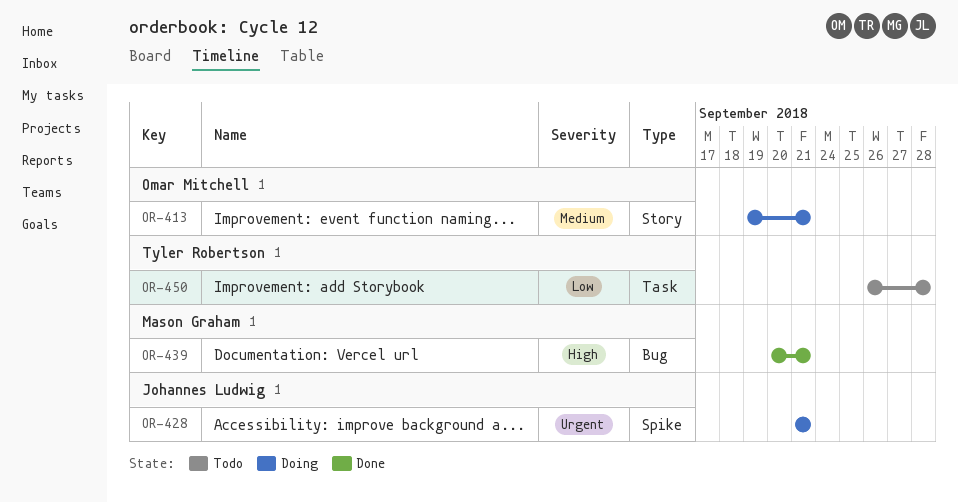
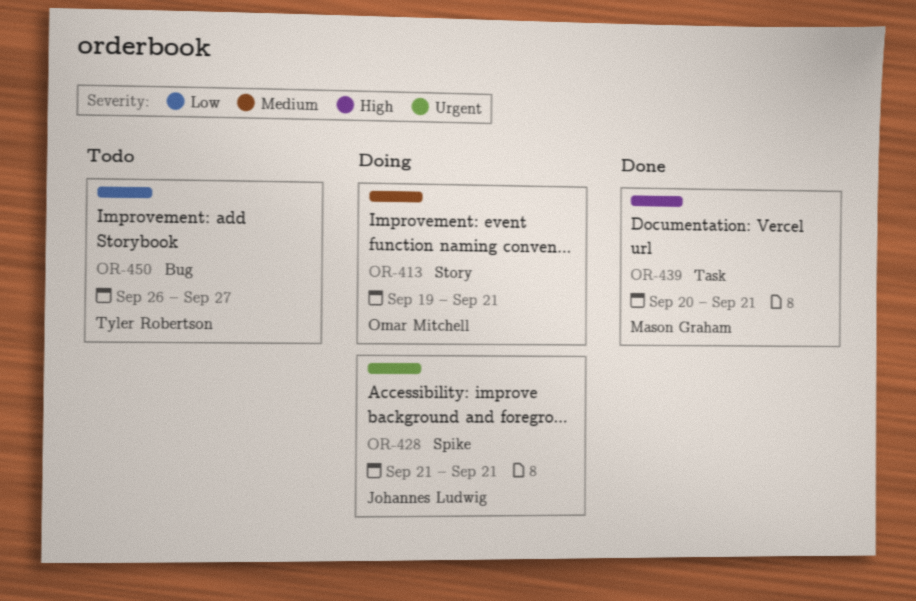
OR-439, label: Bug -> Task
OR-450, label: Task -> Bug
OR-450, due: Sep 28 -> Sep 27

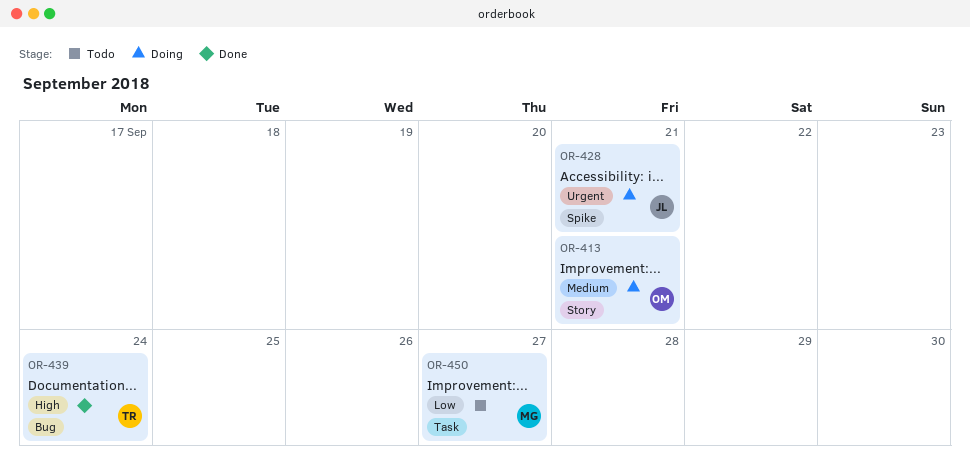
OR-439, owner: Mason Graham -> Tyler Robertson
OR-439, label: Task -> Bug
OR-439, due: Sep 21 -> Sep 24
OR-450, owner: Tyler Robertson -> Mason Graham
OR-450, label: Bug -> Task

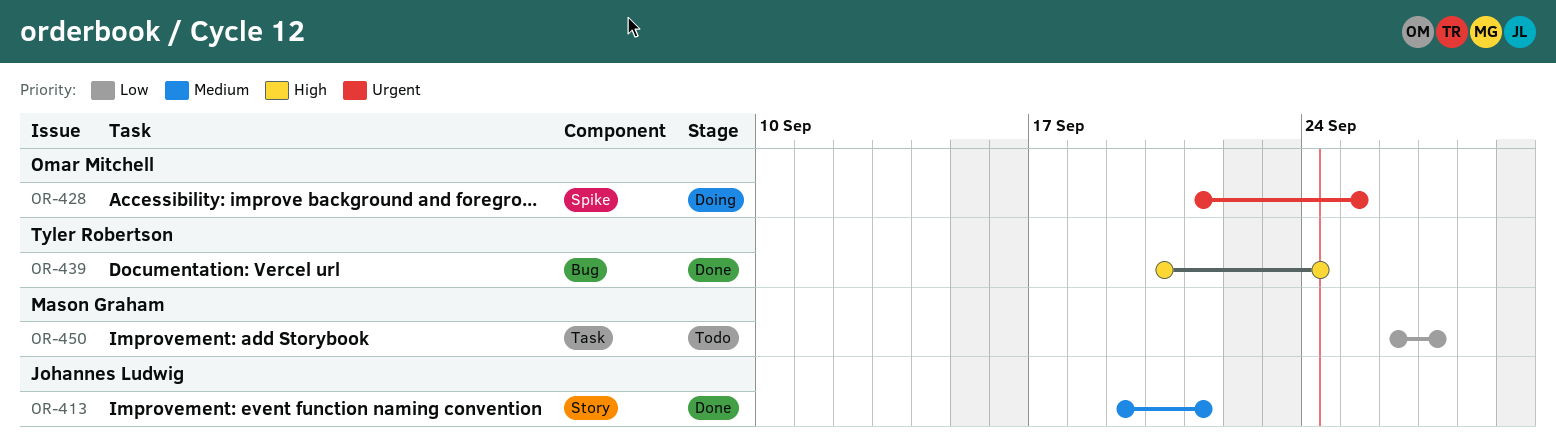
OR-413, status: Doing -> Done
OR-413, owner: Omar Mitchell -> Johannes Ludwig
OR-428, owner: Johannes Ludwig -> Omar Mitchell
OR-428, due: Sep 21 -> Sep 25

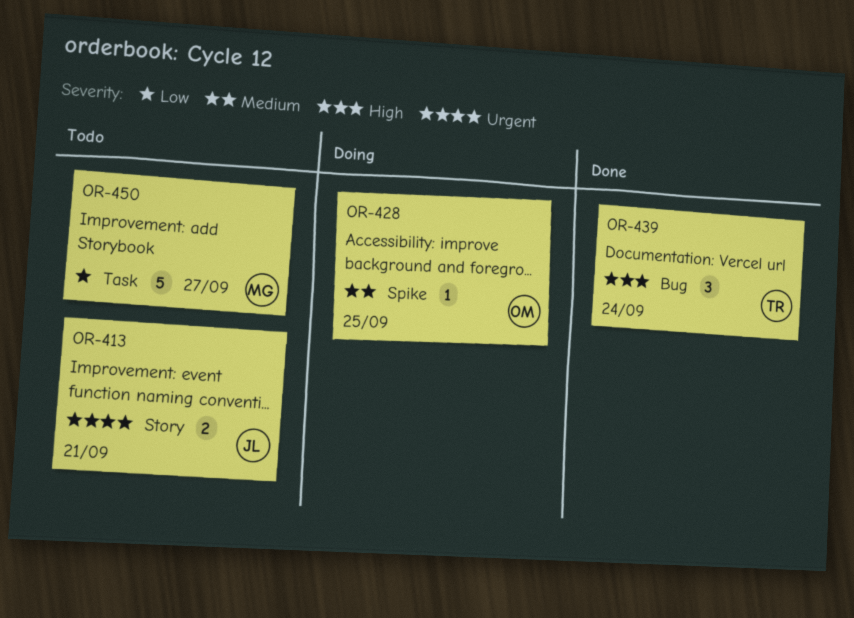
OR-413, status: Done -> Todo
OR-413, priority: Medium -> Urgent
OR-428, priority: Urgent -> Medium

